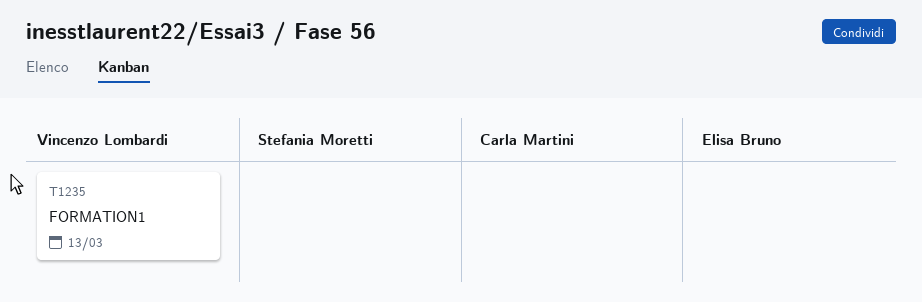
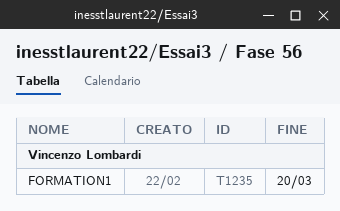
T1235, due: Mar 13 -> Mar 20

